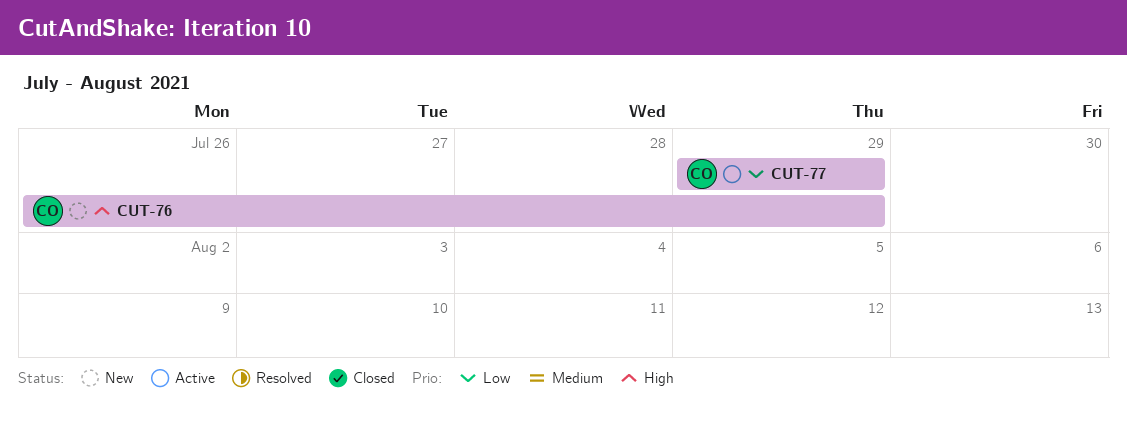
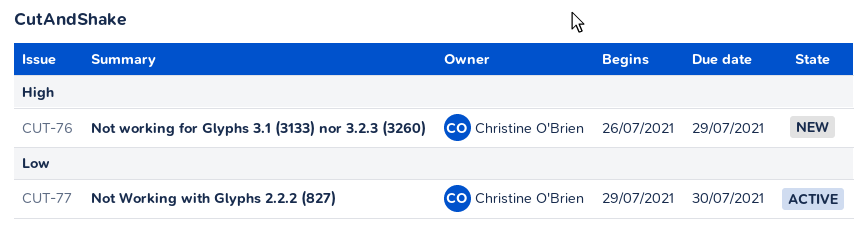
CUT-77, due: Jul 29 -> Jul 30

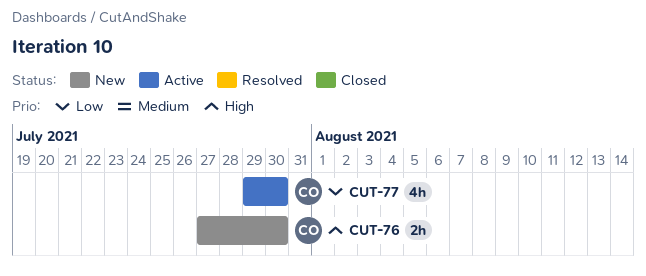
CUT-76, start: Jul 26 -> Jul 27
CUT-76, due: Jul 29 -> Jul 30

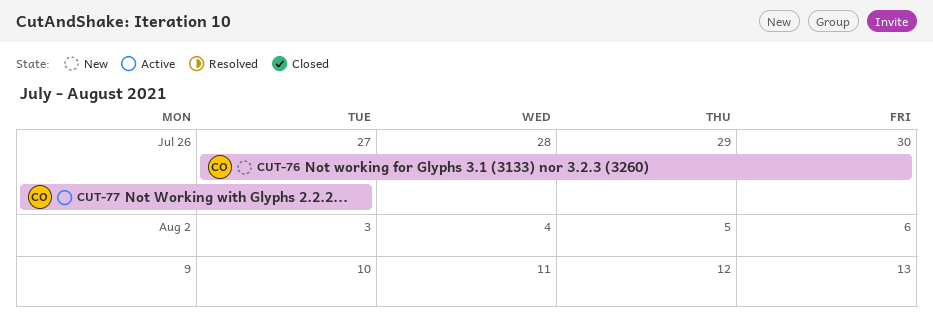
CUT-77, start: Jul 29 -> Jul 26
CUT-77, due: Jul 30 -> Jul 27

